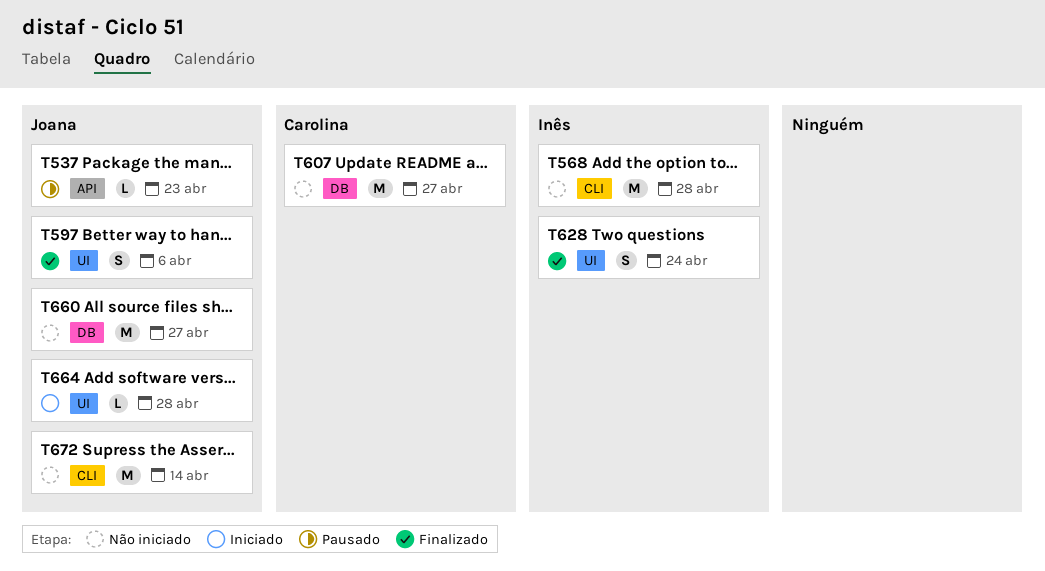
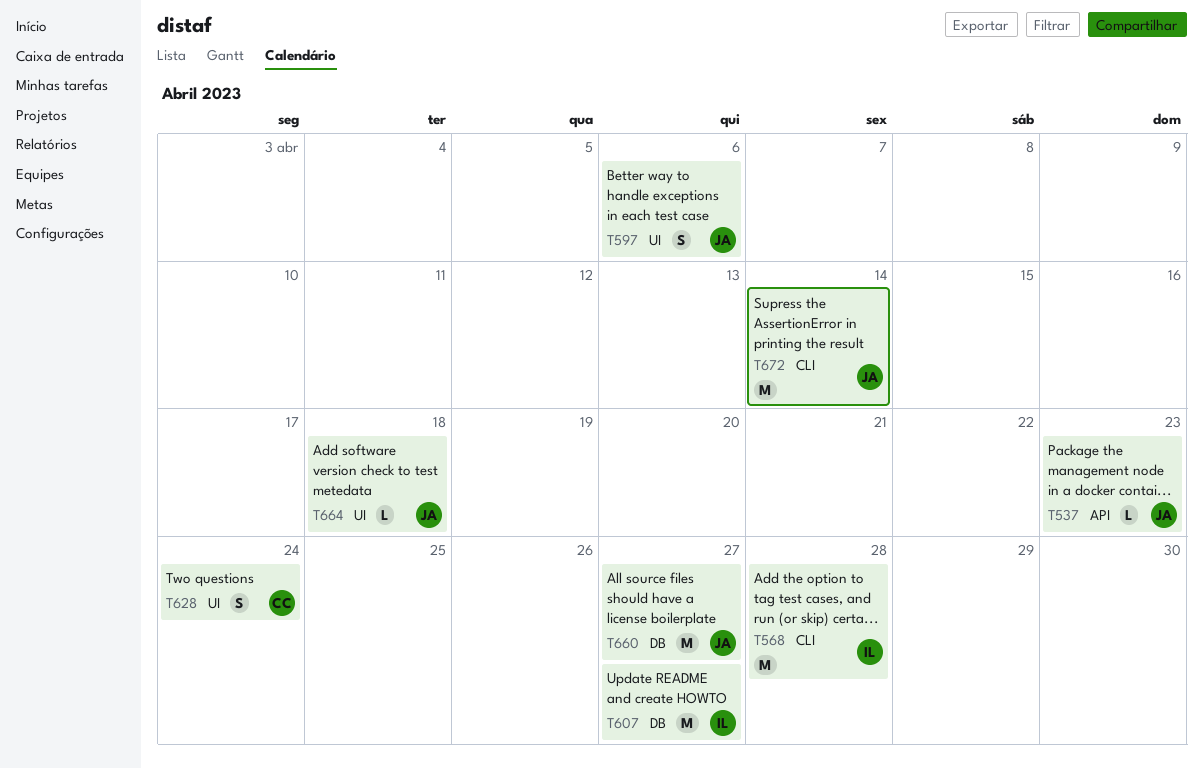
T607, owner: Carolina -> Inês
T628, owner: Inês -> Carolina
T664, due: Apr 28 -> Apr 18

